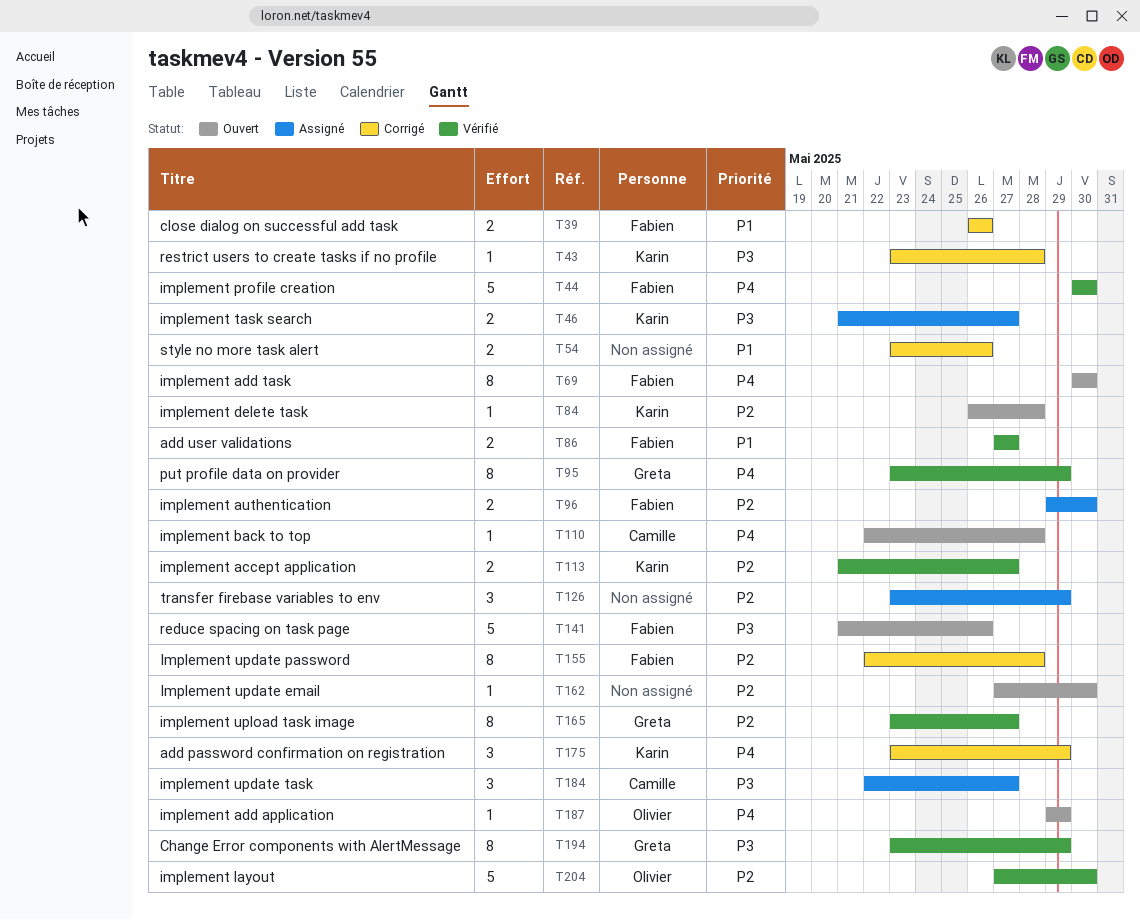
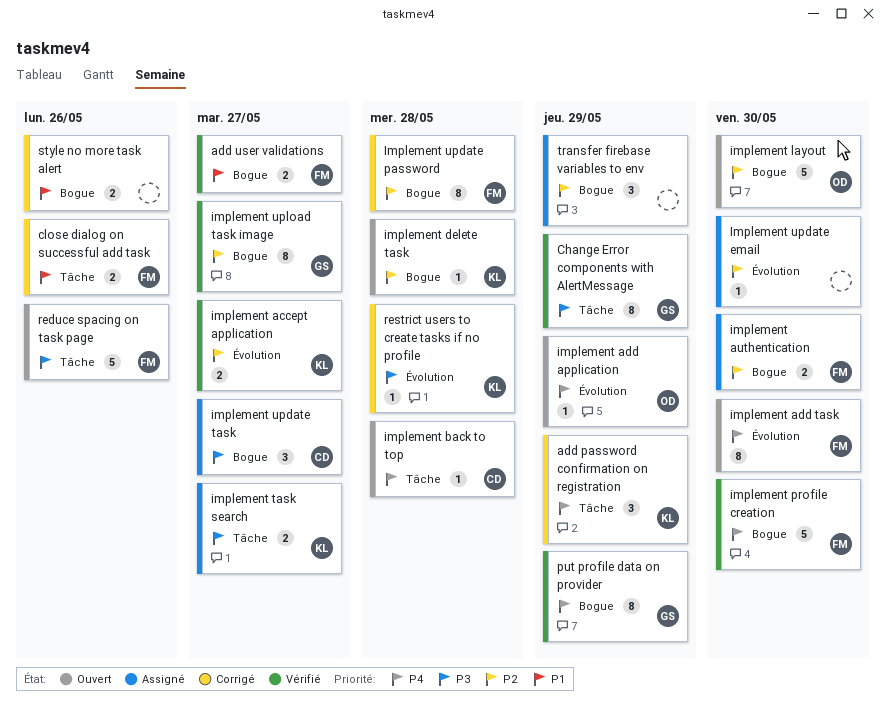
implement layout, status: Vérifié -> Ouvert
Implement update email, status: Ouvert -> Assigné

